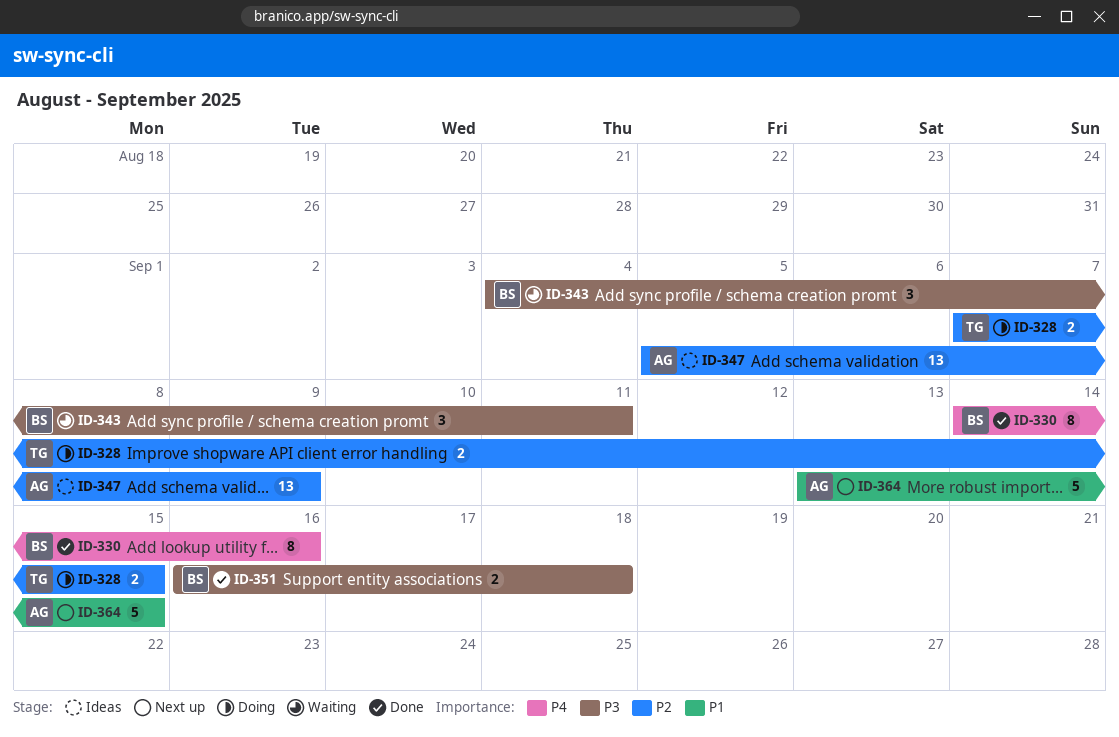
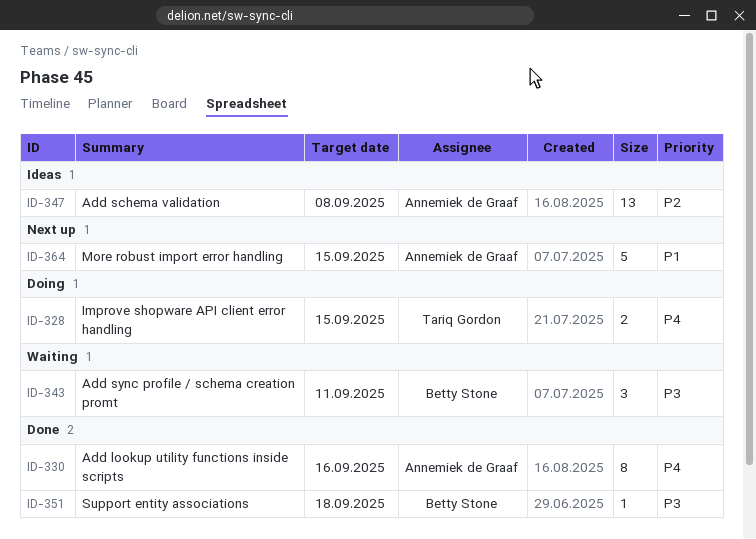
ID-328, priority: P2 -> P4
ID-330, owner: Betty Stone -> Annemiek de Graaf
ID-347, due: Sep 9 -> Sep 8
ID-351, estimate: 2 -> 1

